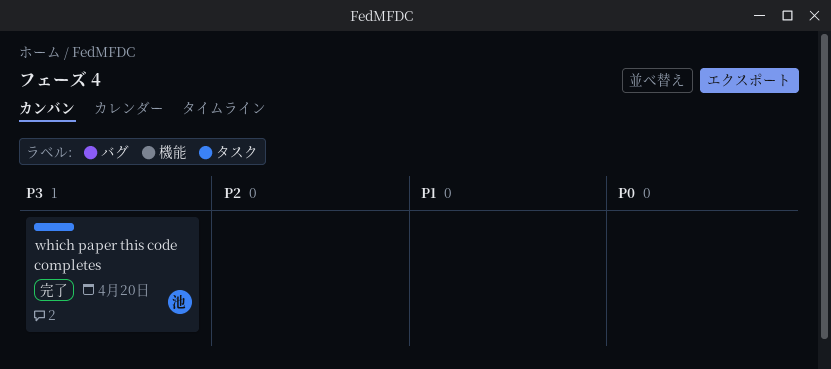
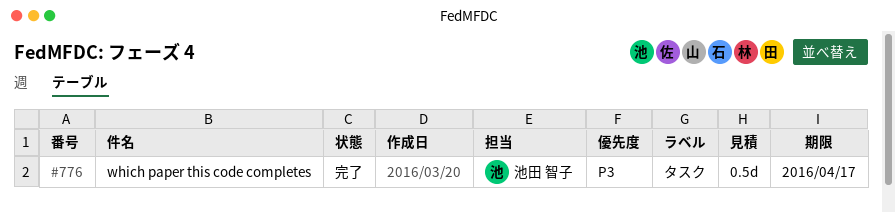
which paper this code completes, due: Apr 20 -> Apr 17

